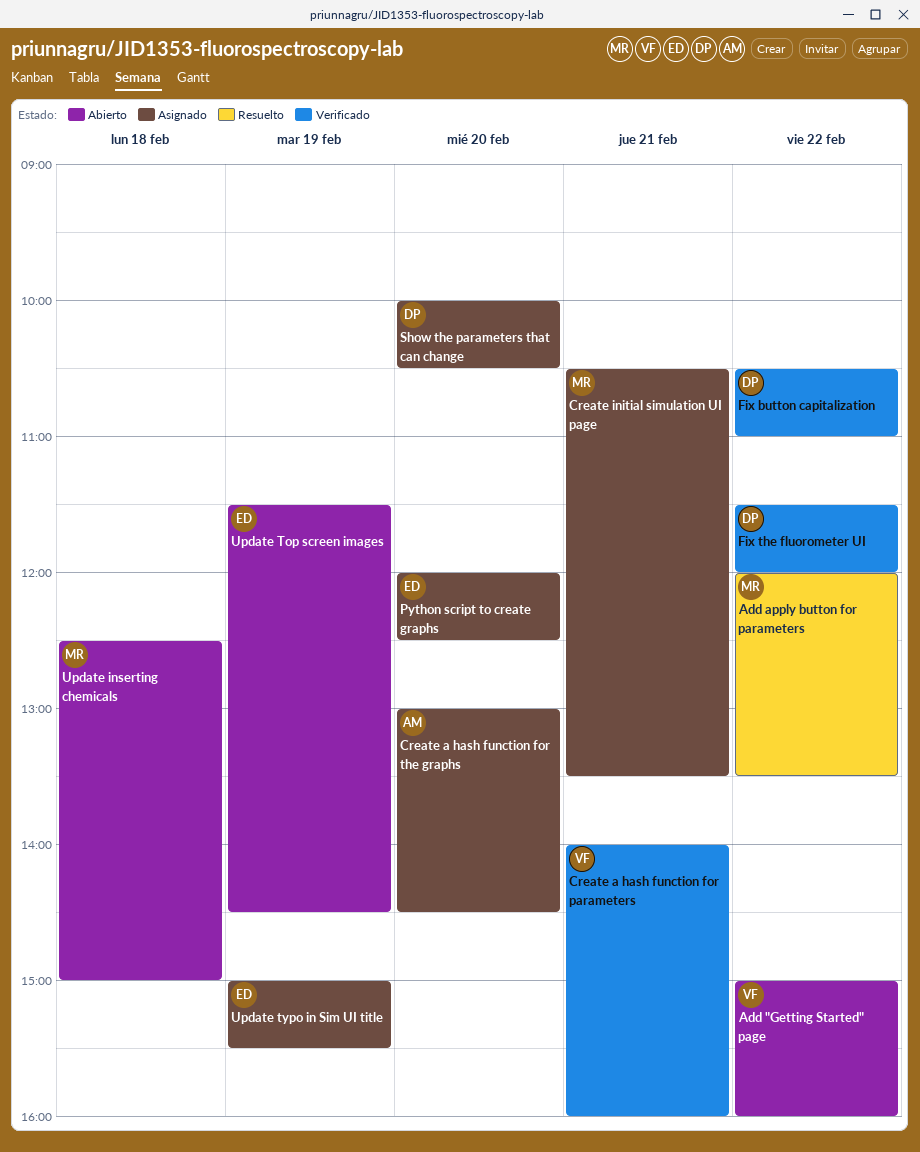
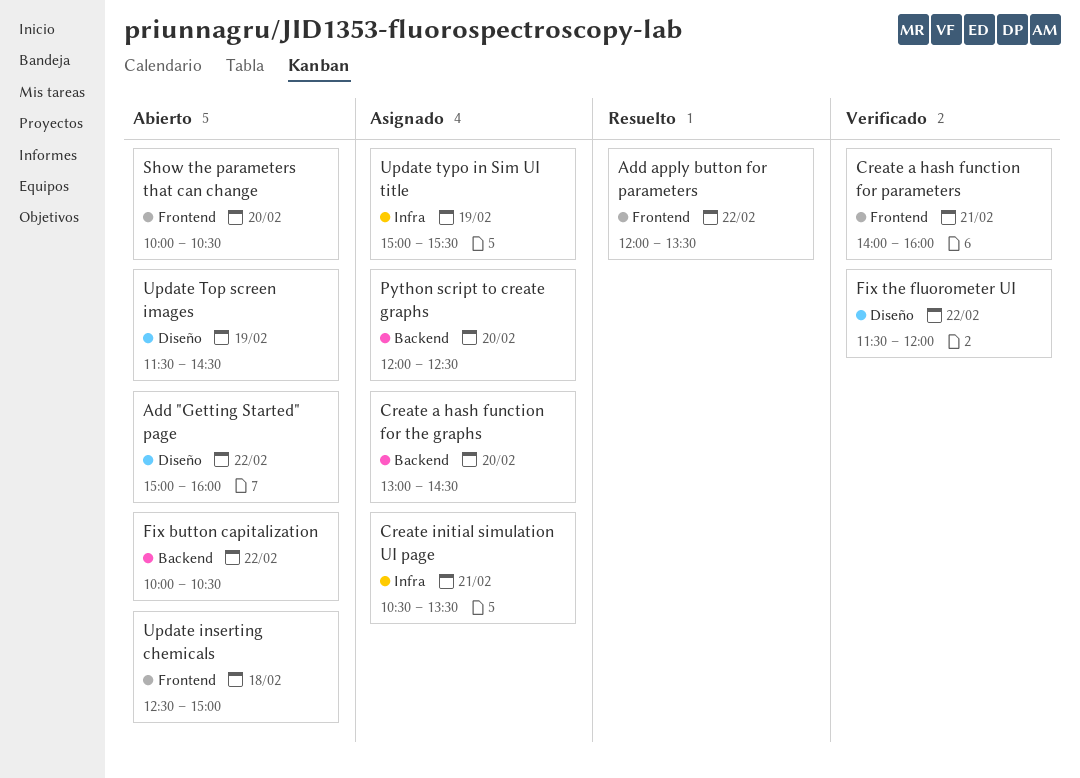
Fix button capitalization, status: Verificado -> Abierto
Fix button capitalization, begins: 10:30 -> 10:00
Fix button capitalization, ends: 11:00 -> 10:30
Show the parameters that can change, status: Asignado -> Abierto

